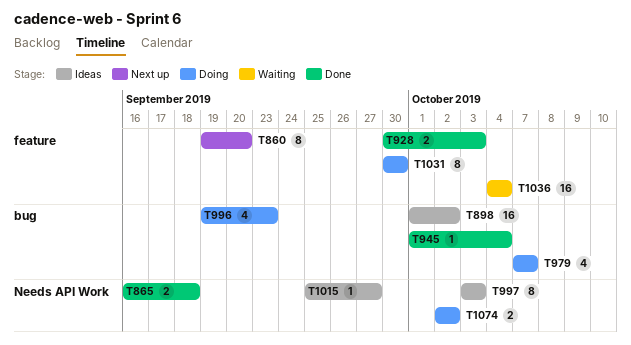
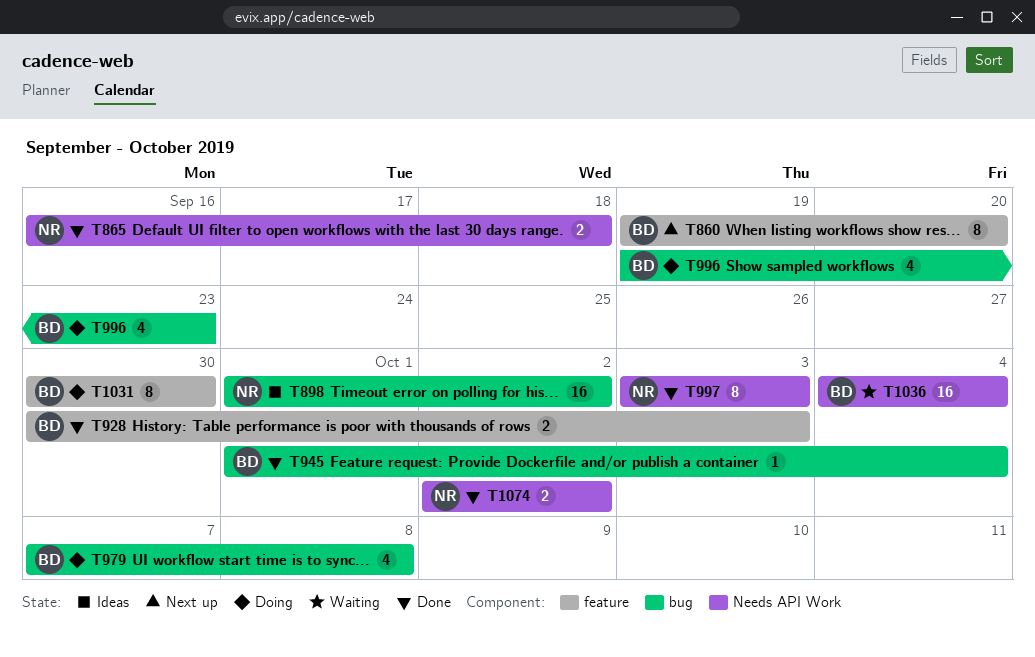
T979, due: Oct 7 -> Oct 8
T997, status: Ideas -> Done
T1015: present -> none
T1036, label: feature -> Needs API Work
T1074, status: Doing -> Done

